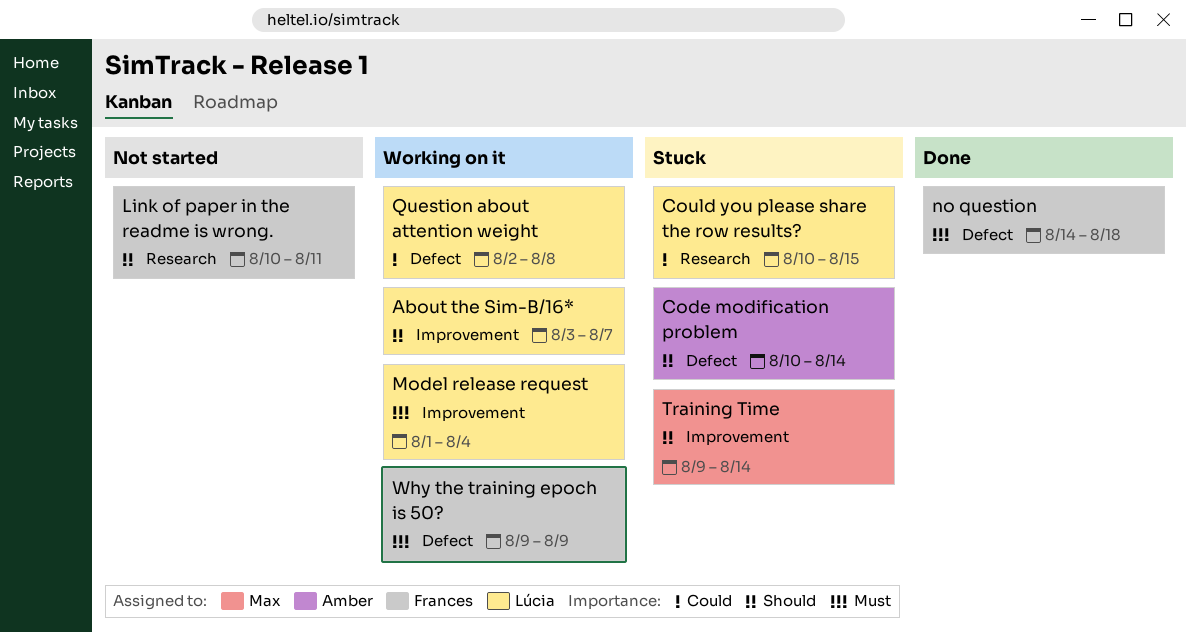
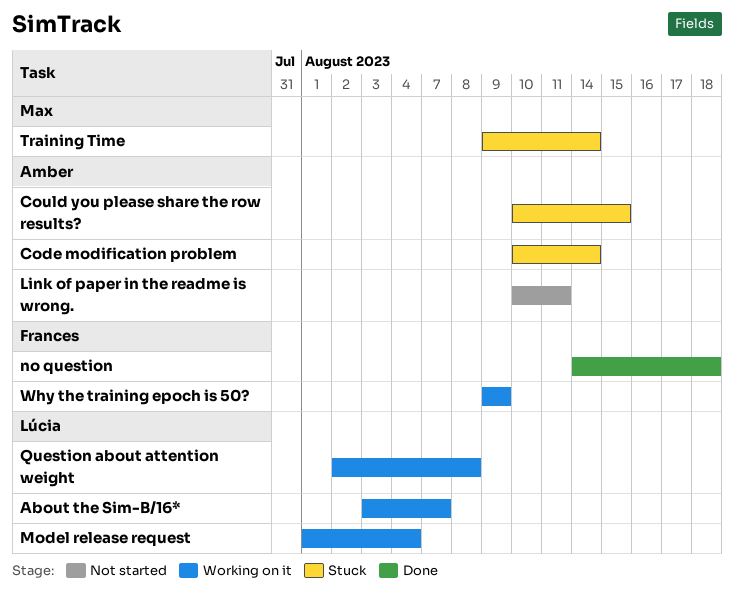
Could you please share the row results?, owner: Lúcia -> Amber
Link of paper in the readme is wrong., owner: Frances -> Amber

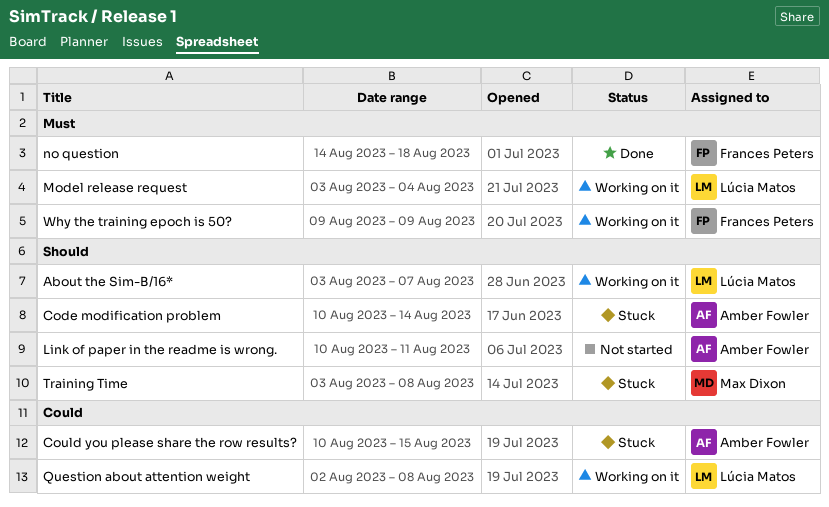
Model release request, start: Aug 1 -> Aug 3
Training Time, start: Aug 9 -> Aug 3
Training Time, due: Aug 14 -> Aug 8

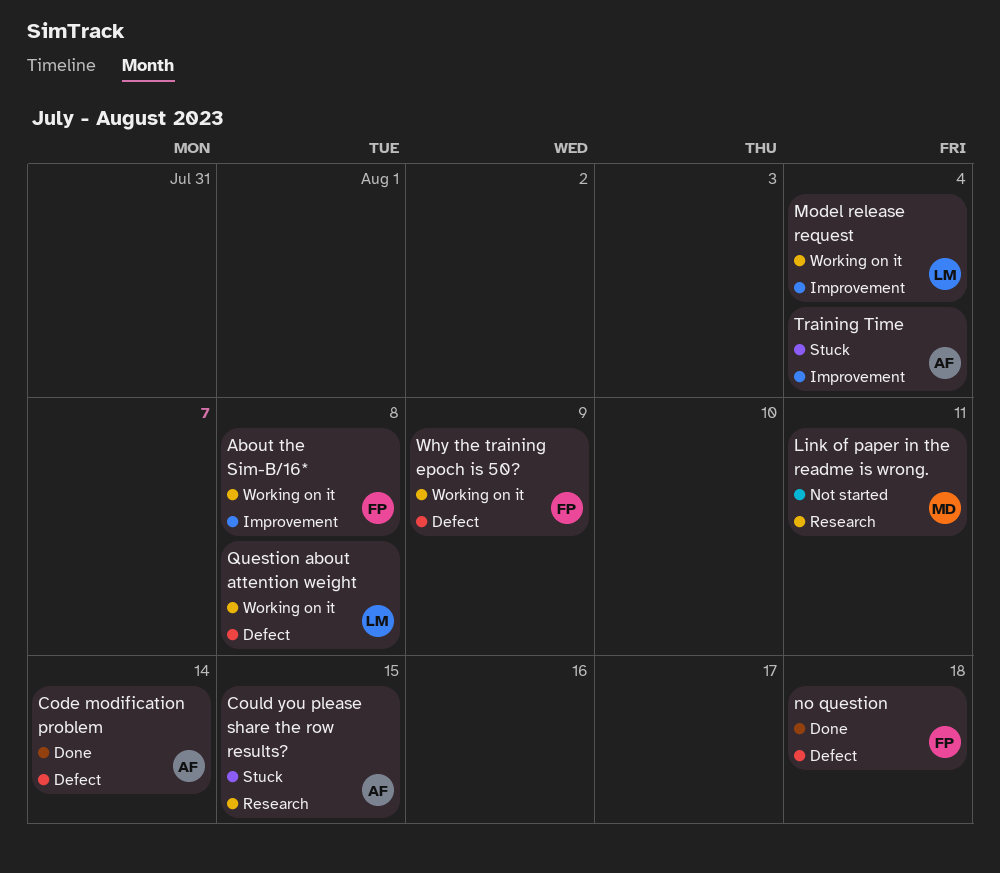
About the Sim-B/16*, owner: Lúcia Matos -> Frances Peters
About the Sim-B/16*, due: Aug 7 -> Aug 8
Code modification problem, status: Stuck -> Done
Link of paper in the readme is wrong., owner: Amber Fowler -> Max Dixon
Training Time, owner: Max Dixon -> Amber Fowler
Training Time, due: Aug 8 -> Aug 4

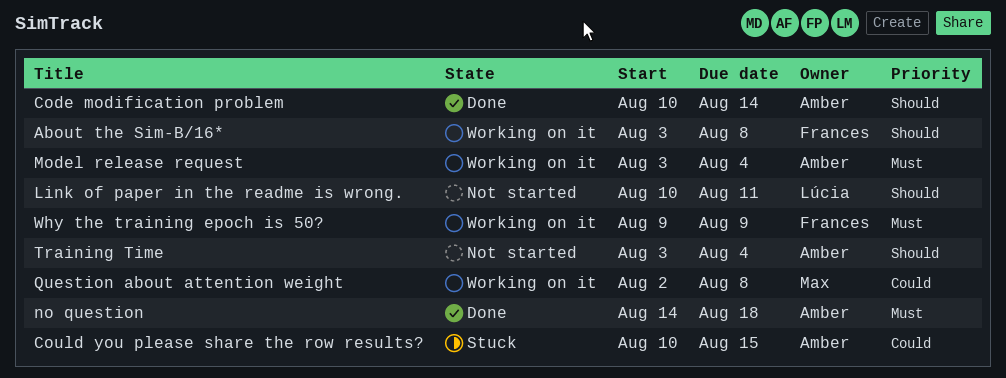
Link of paper in the readme is wrong., owner: Max -> Lúcia
Model release request, owner: Lúcia -> Amber
no question, owner: Frances -> Amber
Question about attention weight, owner: Lúcia -> Max
Training Time, status: Stuck -> Not started

